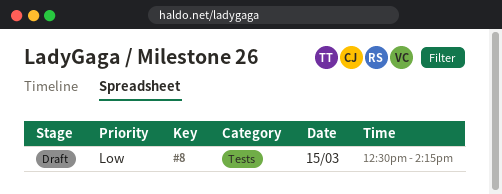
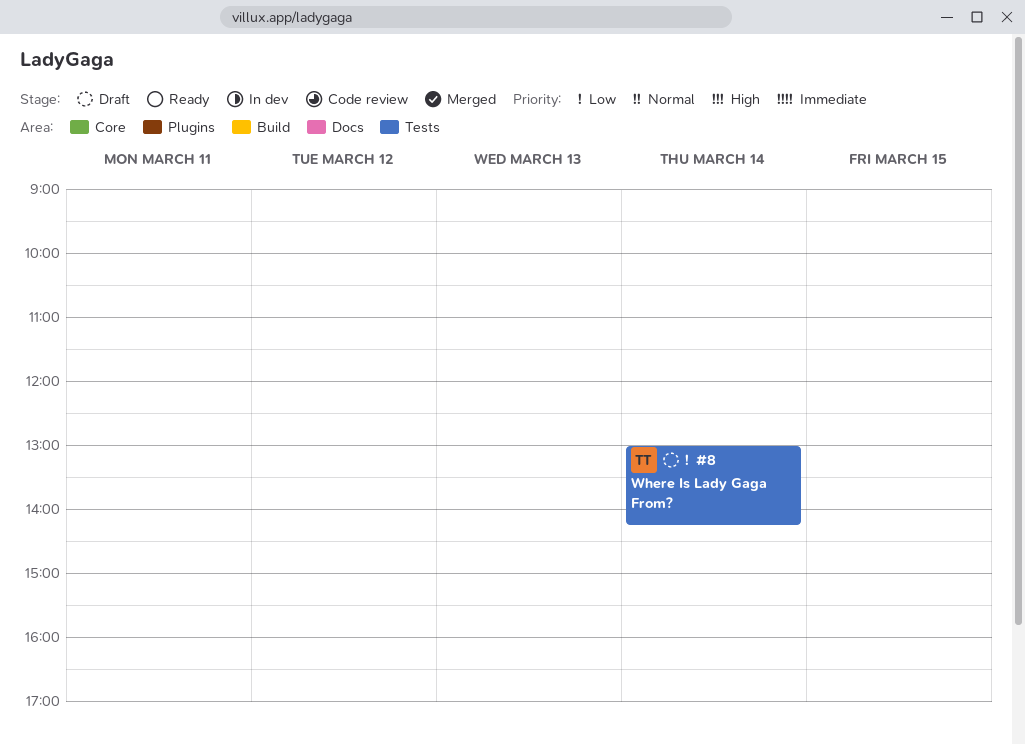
#8, day: Mar 15 -> Mar 14
#8, begins: 12:30 -> 13:00

